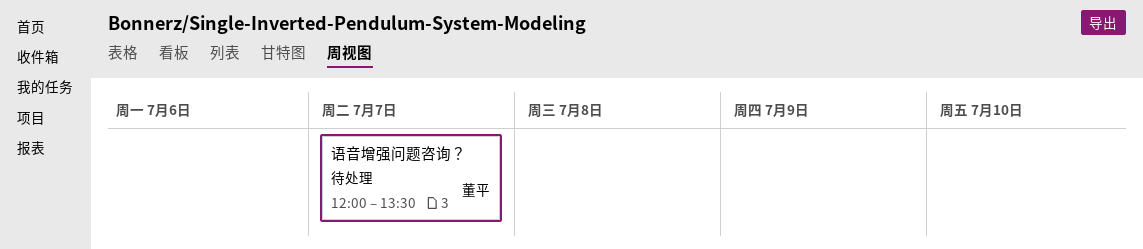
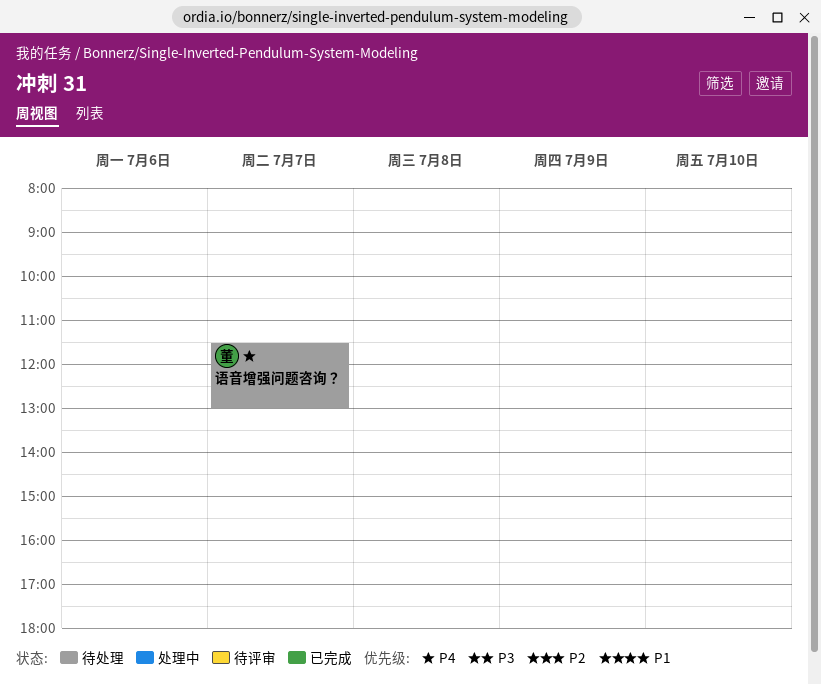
语音增强问题咨询？, begins: 12:00 -> 11:30
语音增强问题咨询？, ends: 13:30 -> 13:00

